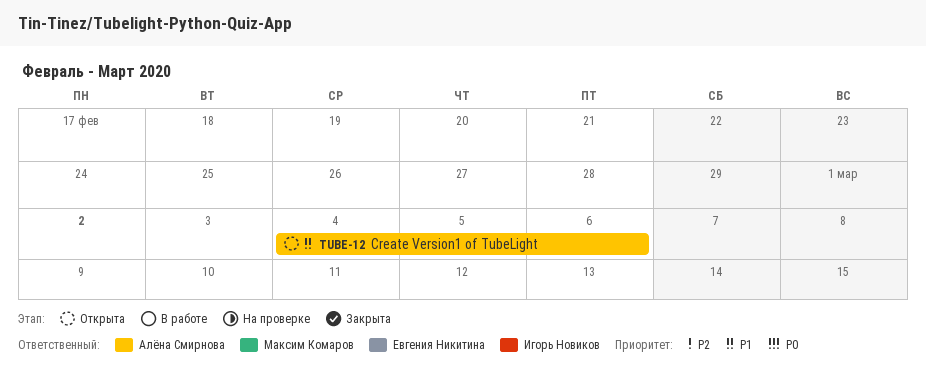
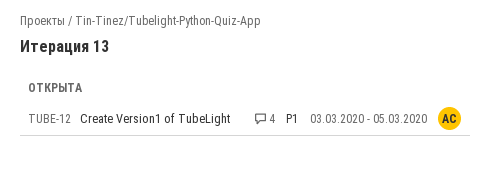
TUBE-12, start: Mar 4 -> Mar 3
TUBE-12, due: Mar 6 -> Mar 5

